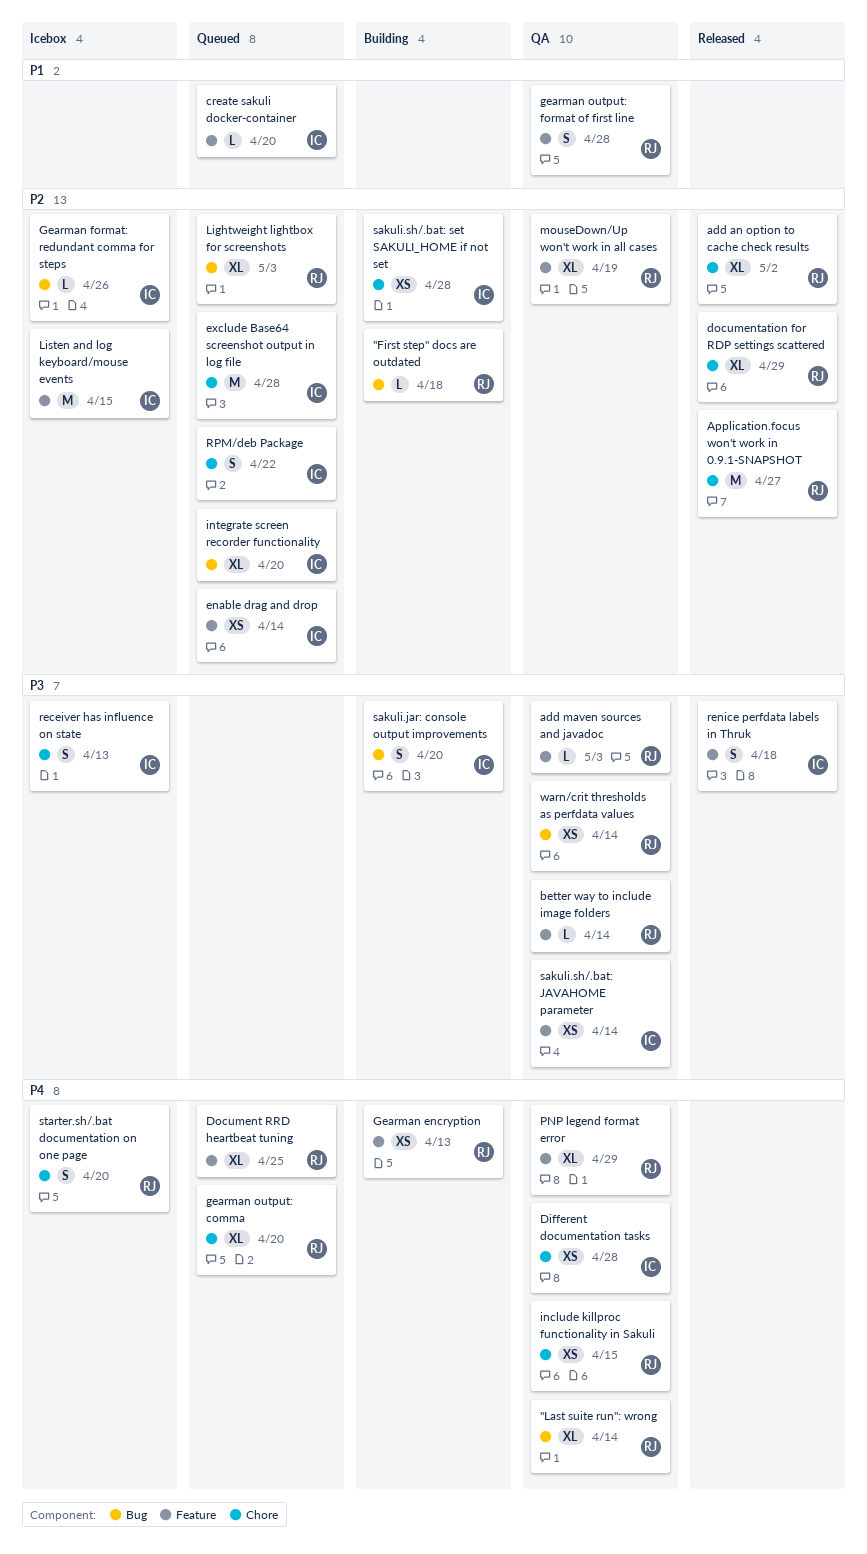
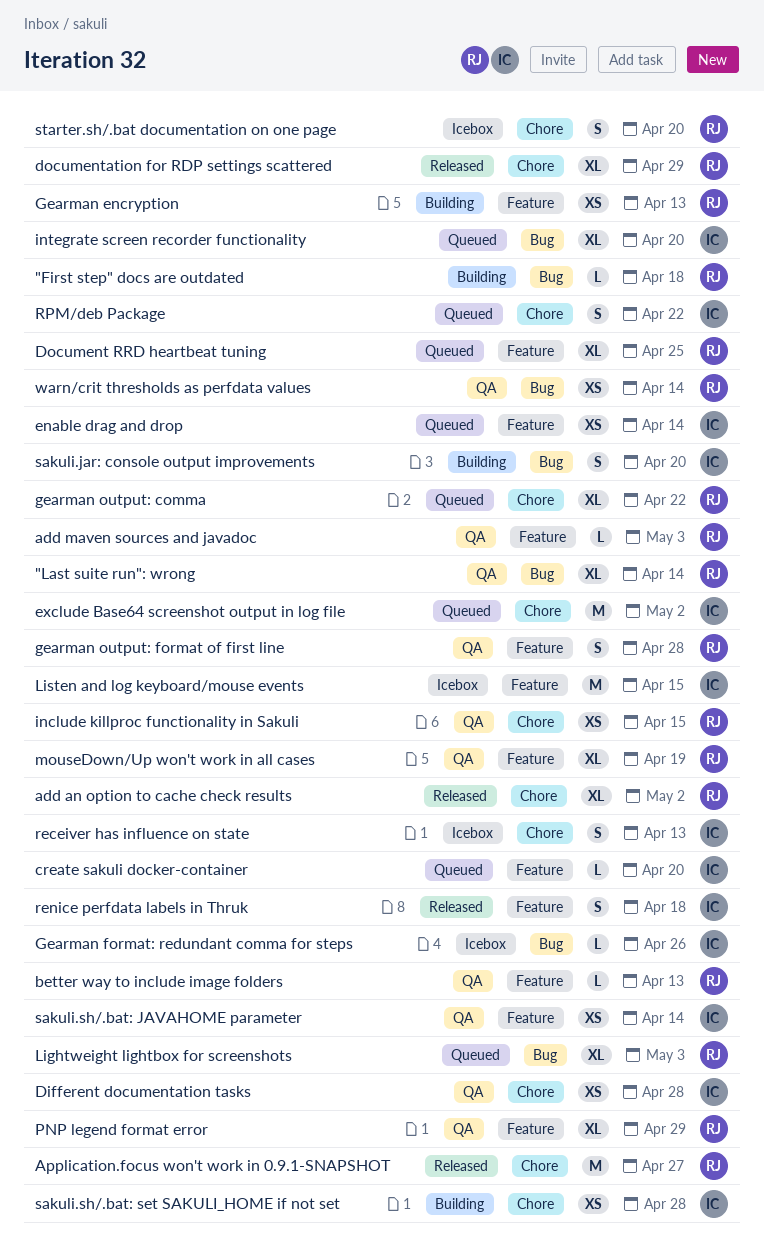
better way to include image folders, due: Apr 14 -> Apr 13
exclude Base64 screenshot output in log file, due: Apr 28 -> May 2
gearman output: comma, due: Apr 20 -> Apr 22

